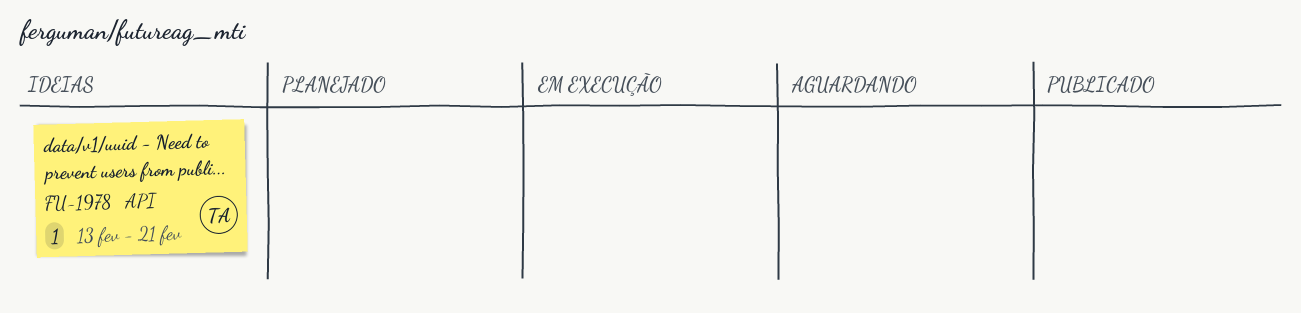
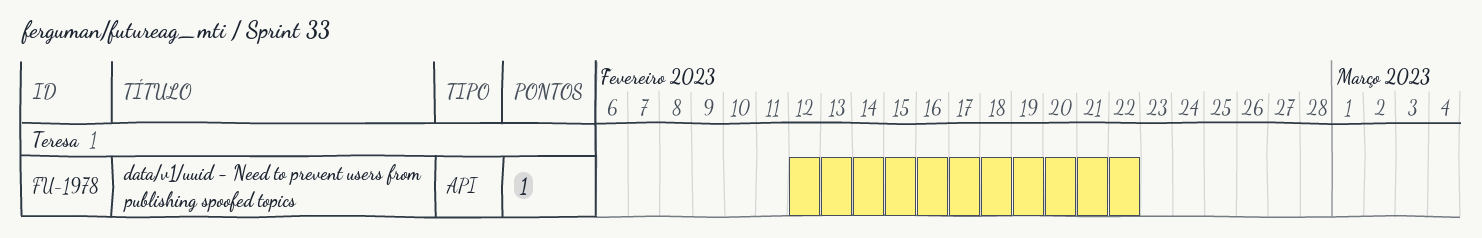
FU-1978, start: Feb 13 -> Feb 12
FU-1978, due: Feb 21 -> Feb 22

